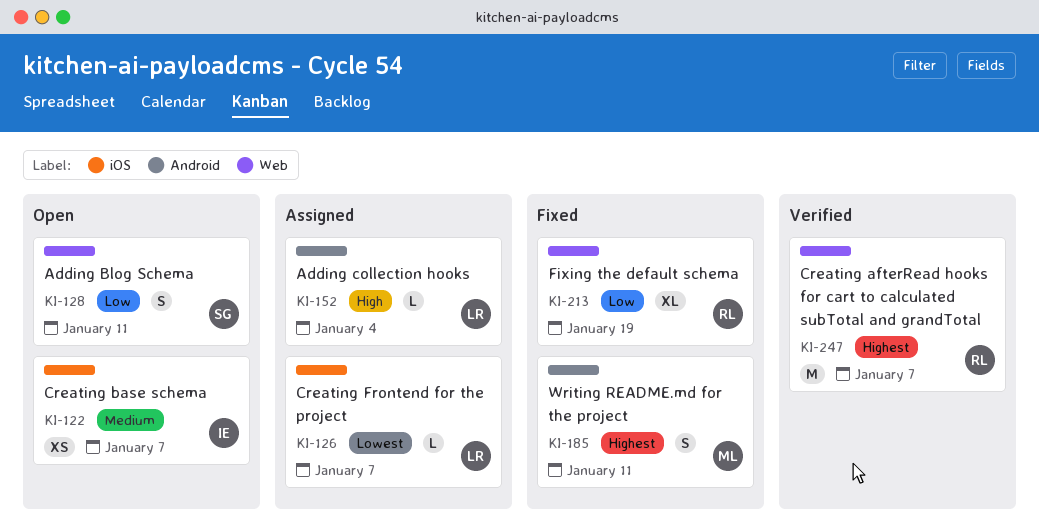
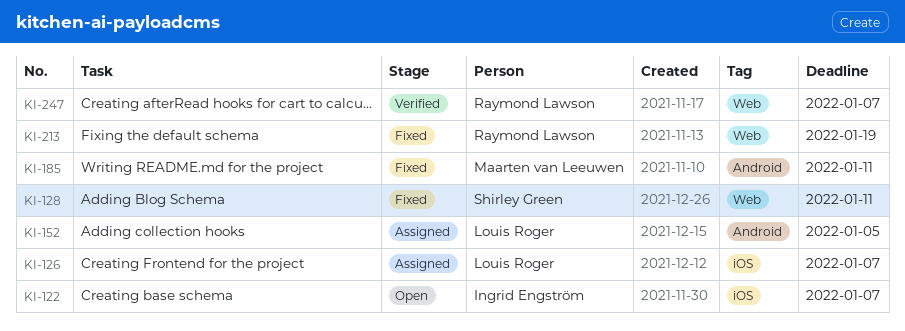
KI-128, status: Open -> Fixed
KI-152, due: Jan 4 -> Jan 5

